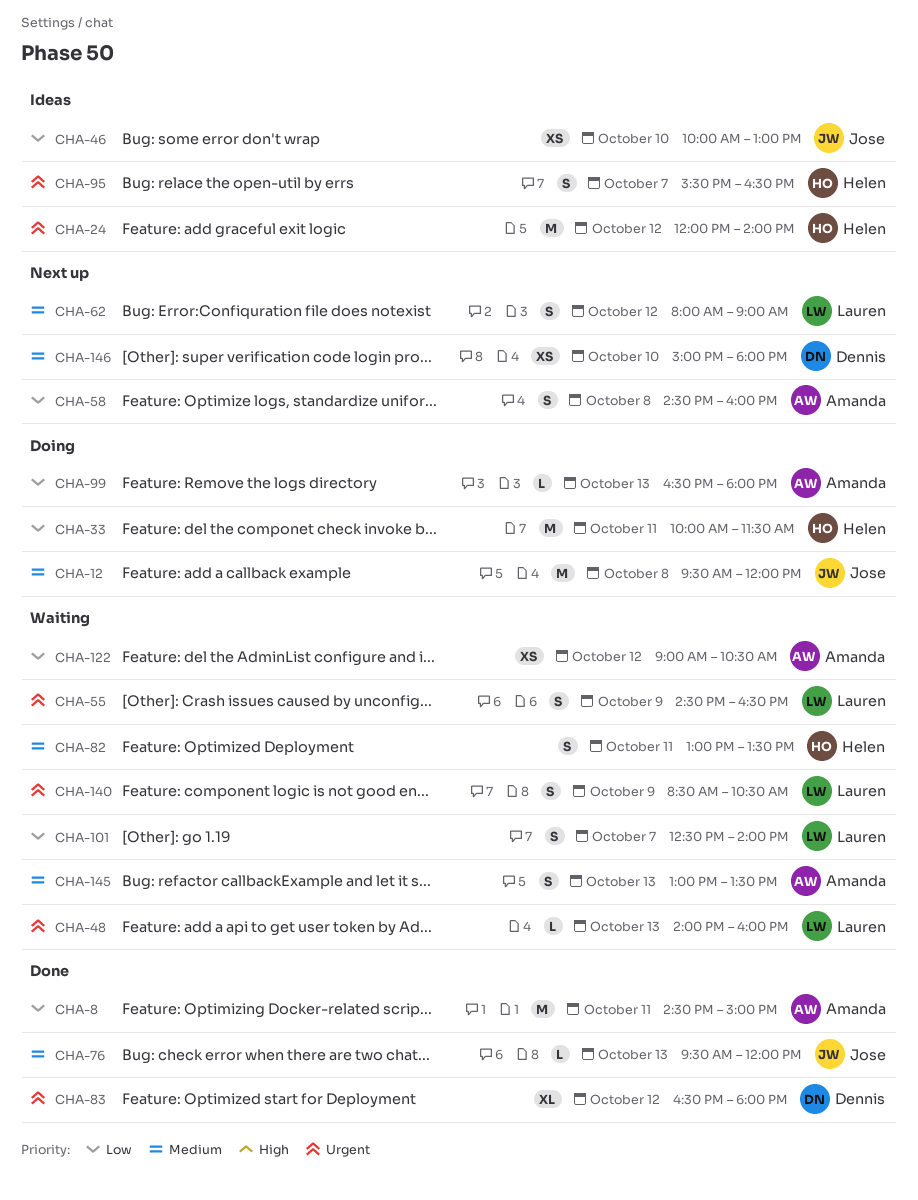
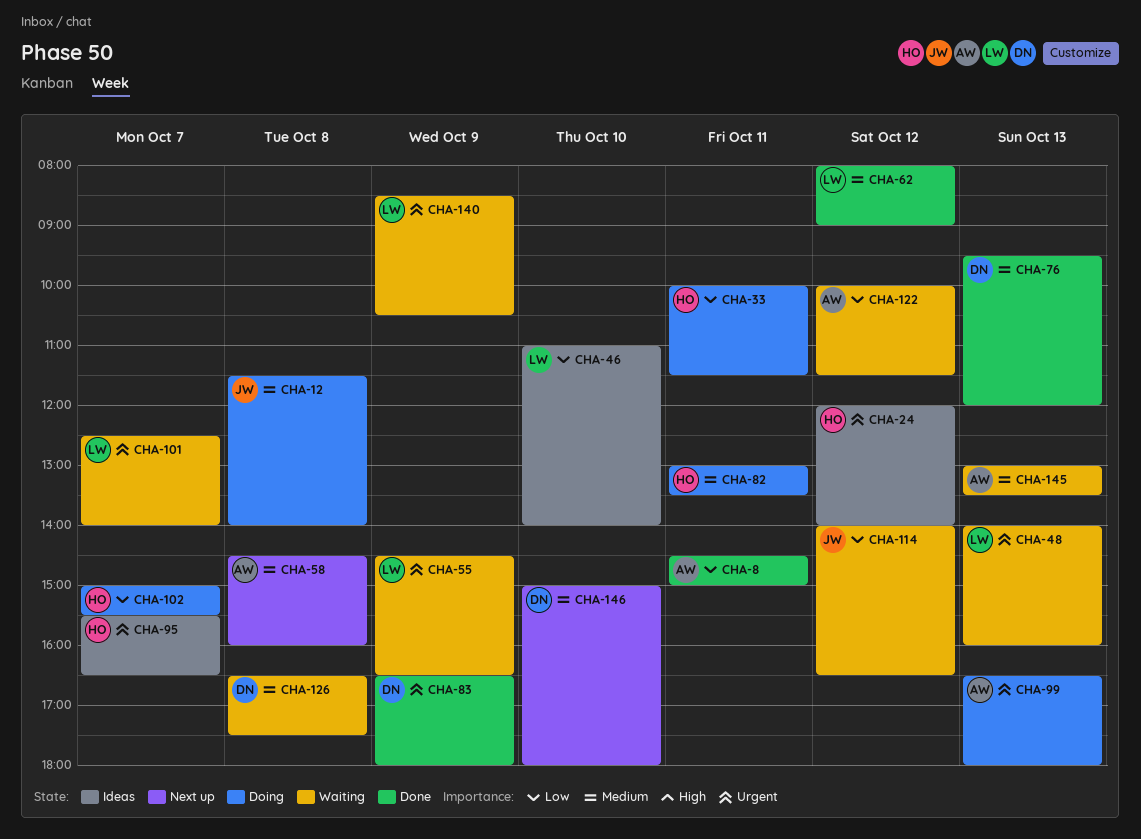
CHA-12, begins: 09:30 -> 11:30
CHA-12, ends: 12:00 -> 14:00
CHA-46, owner: Jose -> Lauren
CHA-46, begins: 10:00 -> 11:00
CHA-46, ends: 13:00 -> 14:00
CHA-58, priority: Low -> Medium
CHA-62, status: Next up -> Done
CHA-76, owner: Jose -> Dennis
CHA-82, status: Waiting -> Doing
CHA-83, day: Oct 12 -> Oct 9
CHA-99, priority: Low -> Urgent
CHA-101, priority: Low -> Urgent
CHA-102: none -> present
CHA-114: none -> present
CHA-122, begins: 09:00 -> 10:00
CHA-122, ends: 10:30 -> 11:30
CHA-126: none -> present

